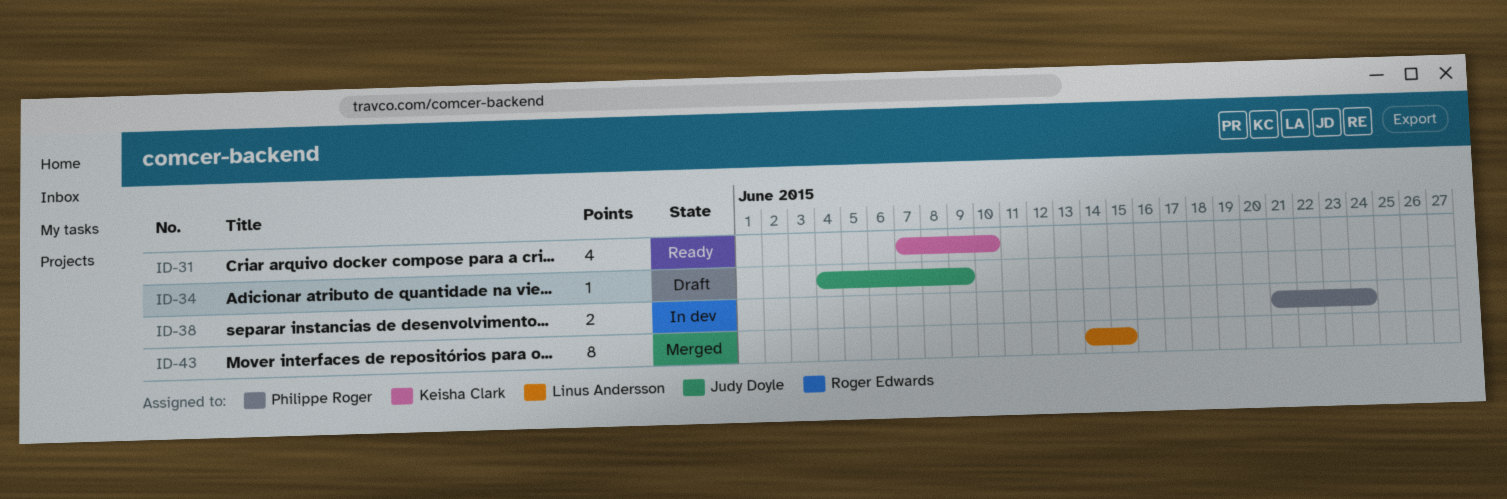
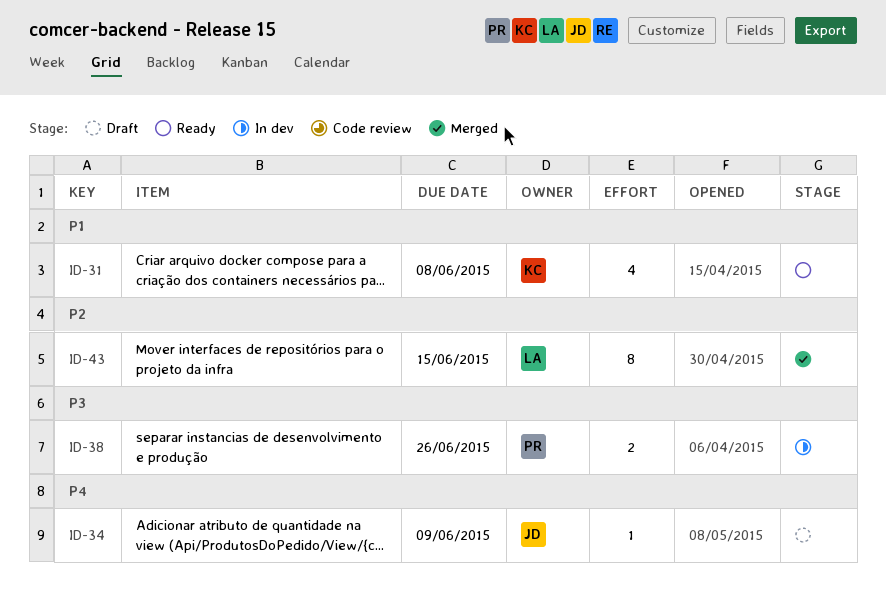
ID-31, due: Jun 10 -> Jun 8
ID-38, due: Jun 24 -> Jun 26

